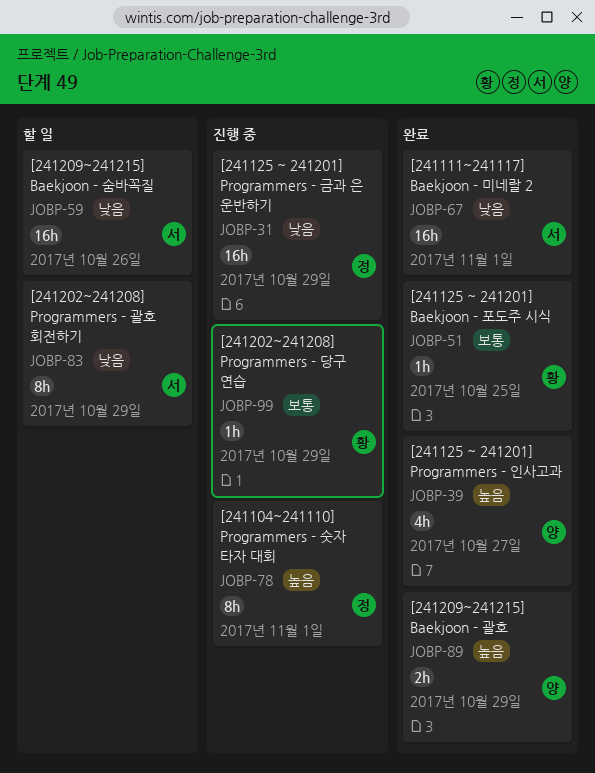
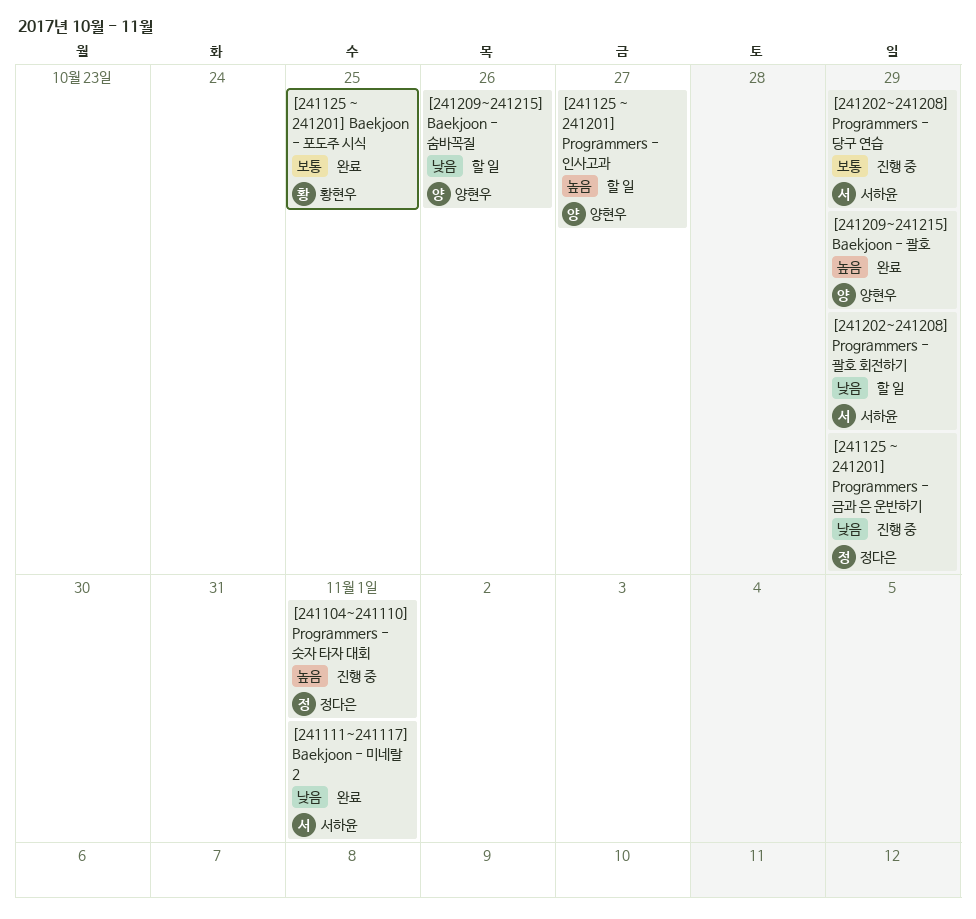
[241125 ~ 241201] Programmers - 인사고과, status: 완료 -> 할 일
[241202~241208] Programmers - 당구 연습, owner: 황현우 -> 서하윤
[241209~241215] Baekjoon - 숨바꼭질, owner: 서하윤 -> 양현우

